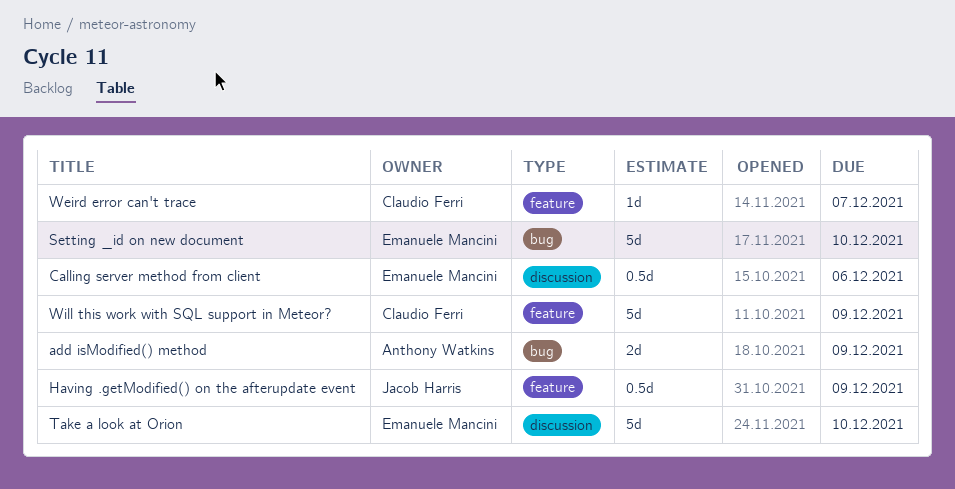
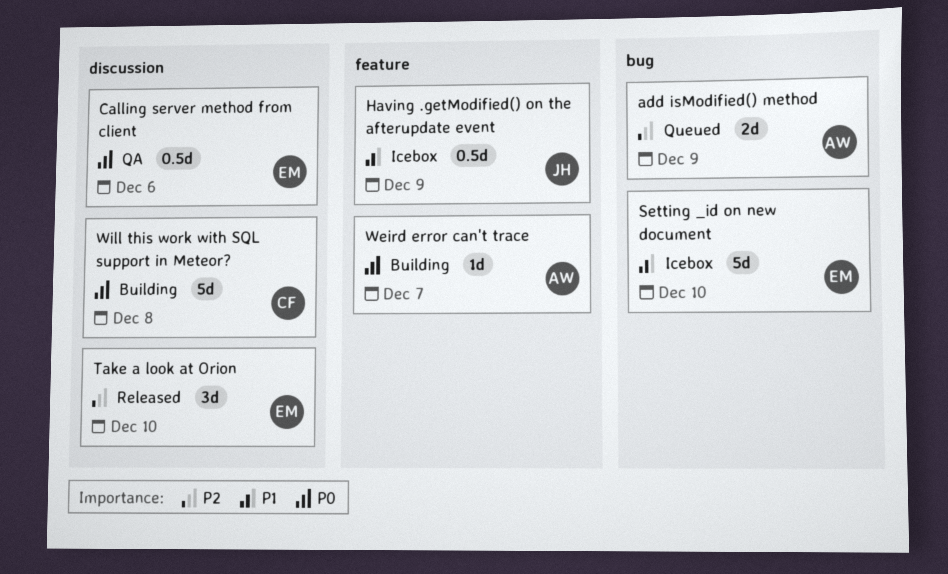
Take a look at Orion, estimate: 5d -> 3d
Weird error can't trace, owner: Claudio Ferri -> Anthony Watkins
Will this work with SQL support in Meteor?, label: feature -> discussion
Will this work with SQL support in Meteor?, due: Dec 9 -> Dec 8

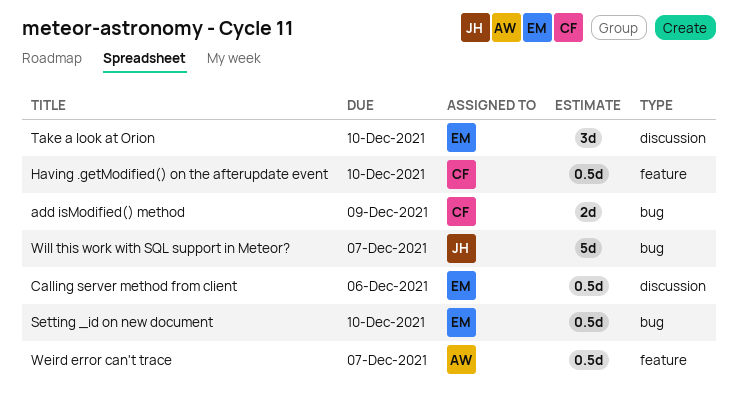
add isModified() method, owner: AW -> CF
Having .getModified() on the afterupdate event, owner: JH -> CF
Having .getModified() on the afterupdate event, due: Dec 9 -> Dec 10
Setting _id on new document, estimate: 5d -> 0.5d
Weird error can't trace, estimate: 1d -> 0.5d
Will this work with SQL support in Meteor?, owner: CF -> JH
Will this work with SQL support in Meteor?, label: discussion -> bug
Will this work with SQL support in Meteor?, due: Dec 8 -> Dec 7

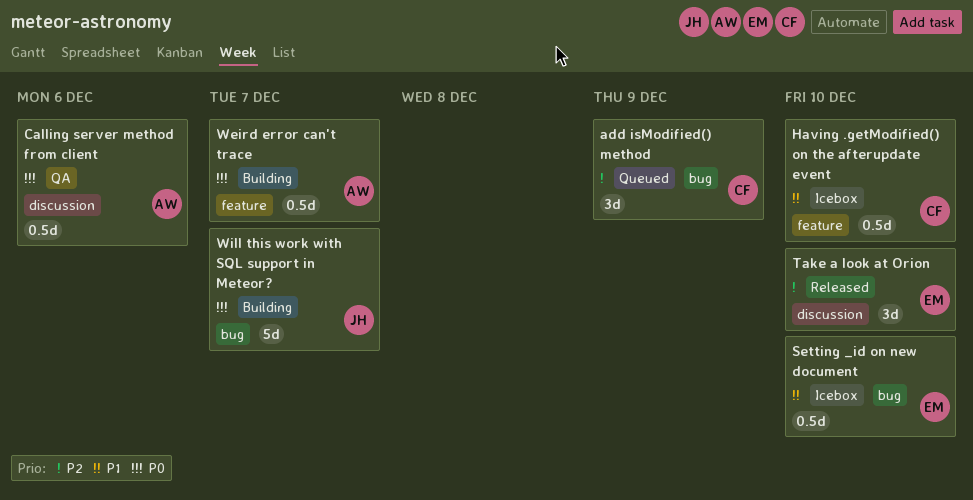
add isModified() method, estimate: 2d -> 3d
Calling server method from client, owner: EM -> AW

